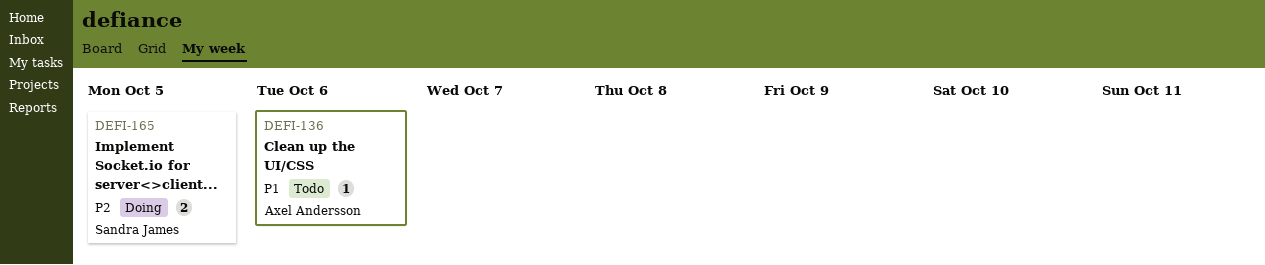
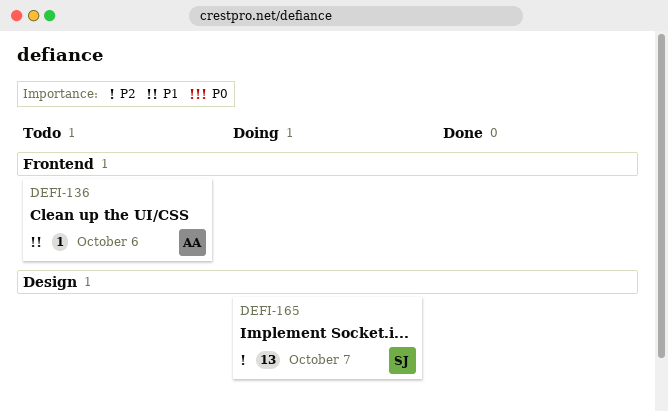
DEFI-165, estimate: 2 -> 13
DEFI-165, due: Oct 5 -> Oct 7

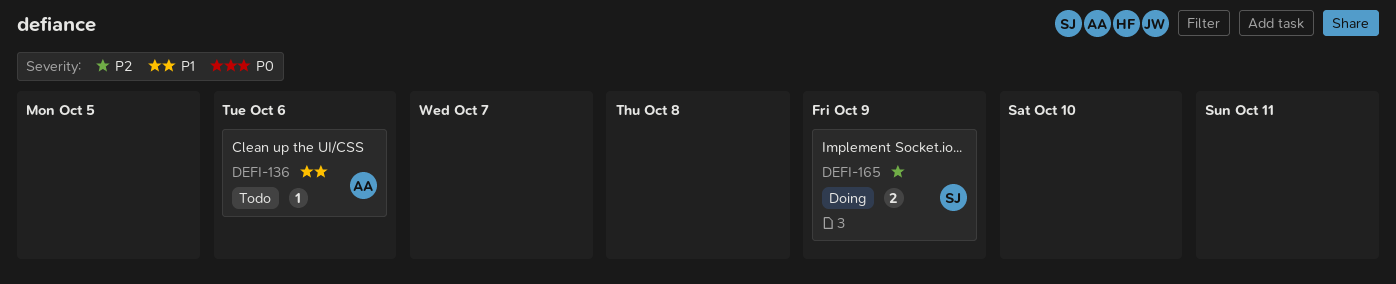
DEFI-165, estimate: 13 -> 2
DEFI-165, due: Oct 7 -> Oct 9

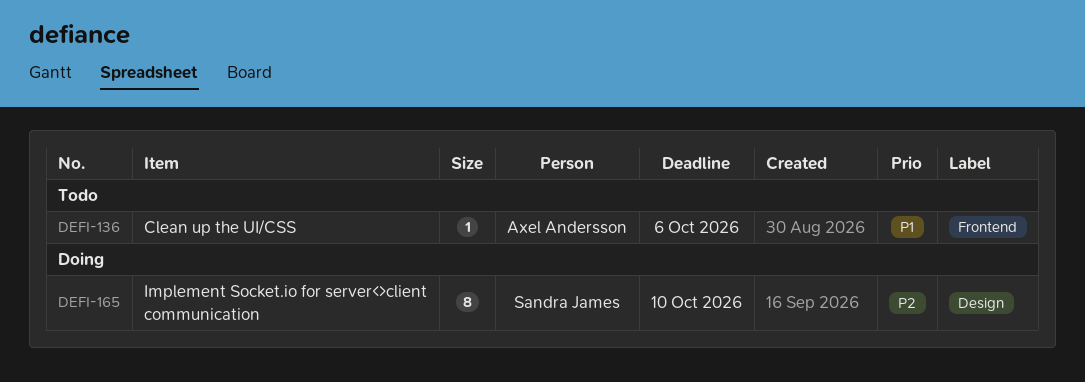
DEFI-165, estimate: 2 -> 8
DEFI-165, due: Oct 9 -> Oct 10

